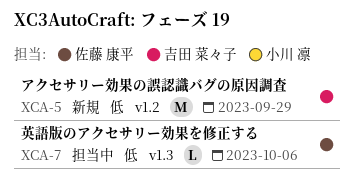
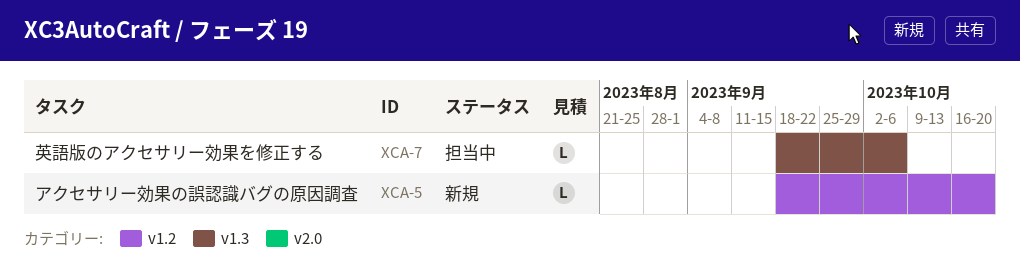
XCA-5, estimate: M -> L
XCA-5, due: Sep 29 -> Oct 20

